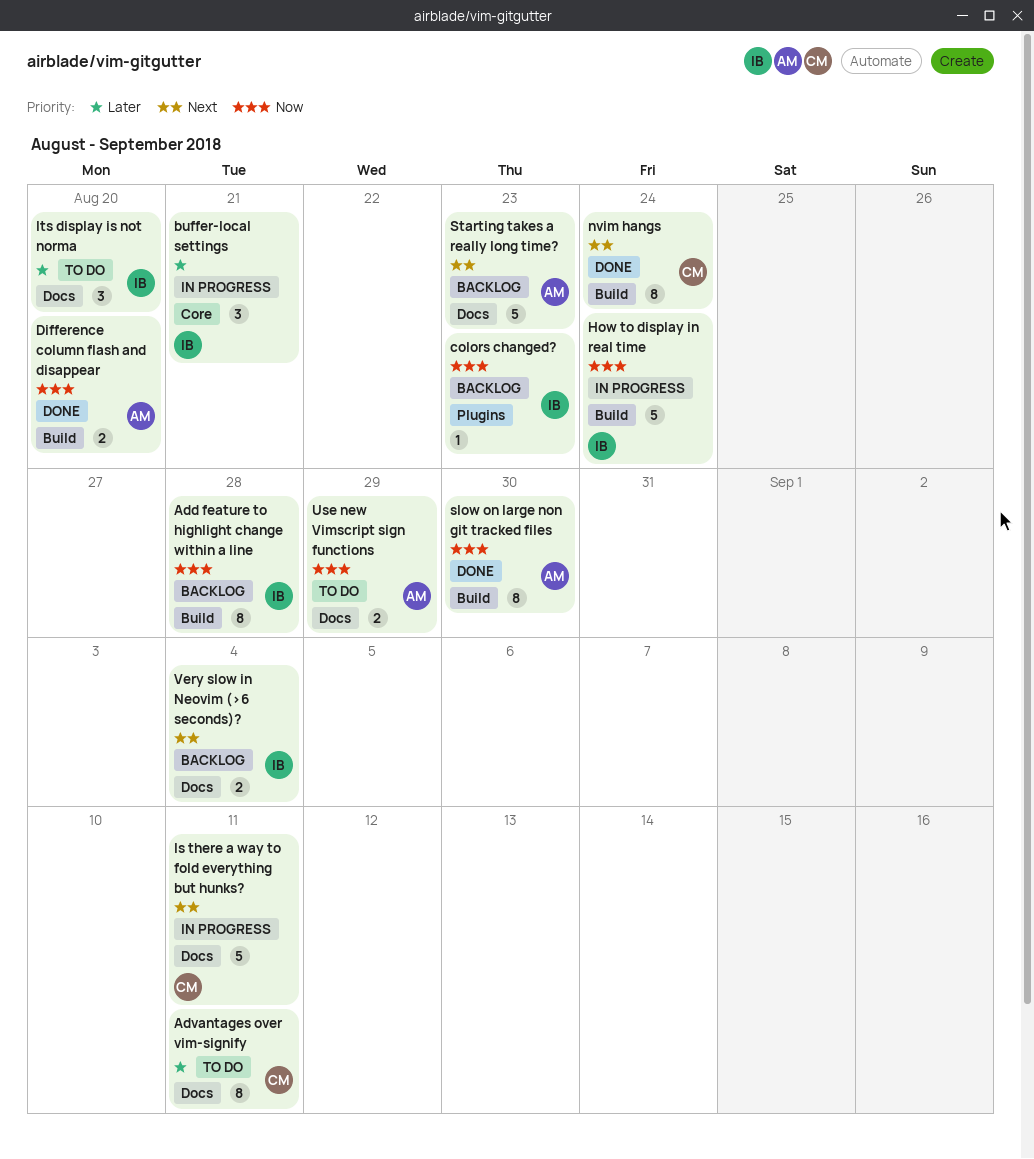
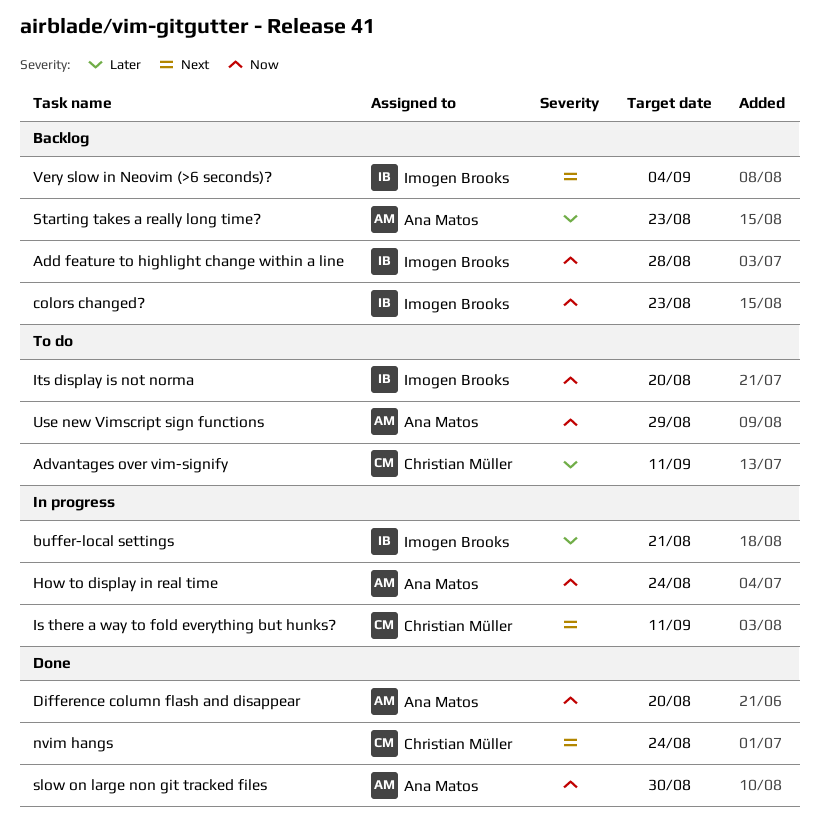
How to display in real time, owner: Imogen Brooks -> Ana Matos
Its display is not norma, priority: Later -> Now
Starting takes a really long time?, priority: Next -> Later

